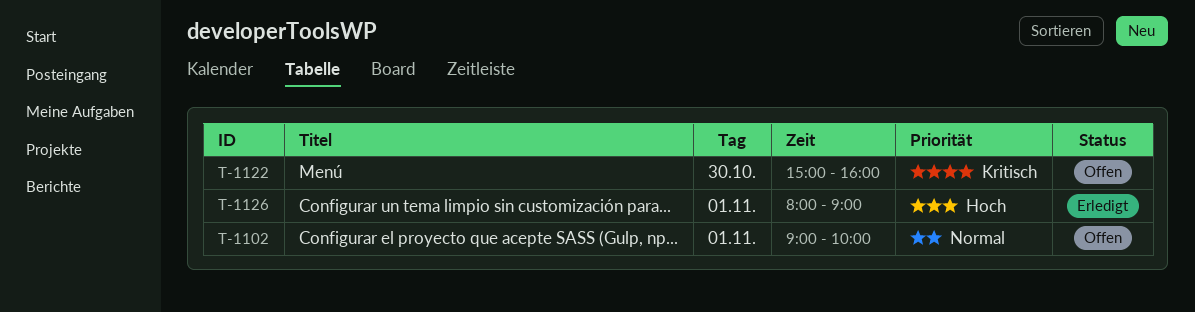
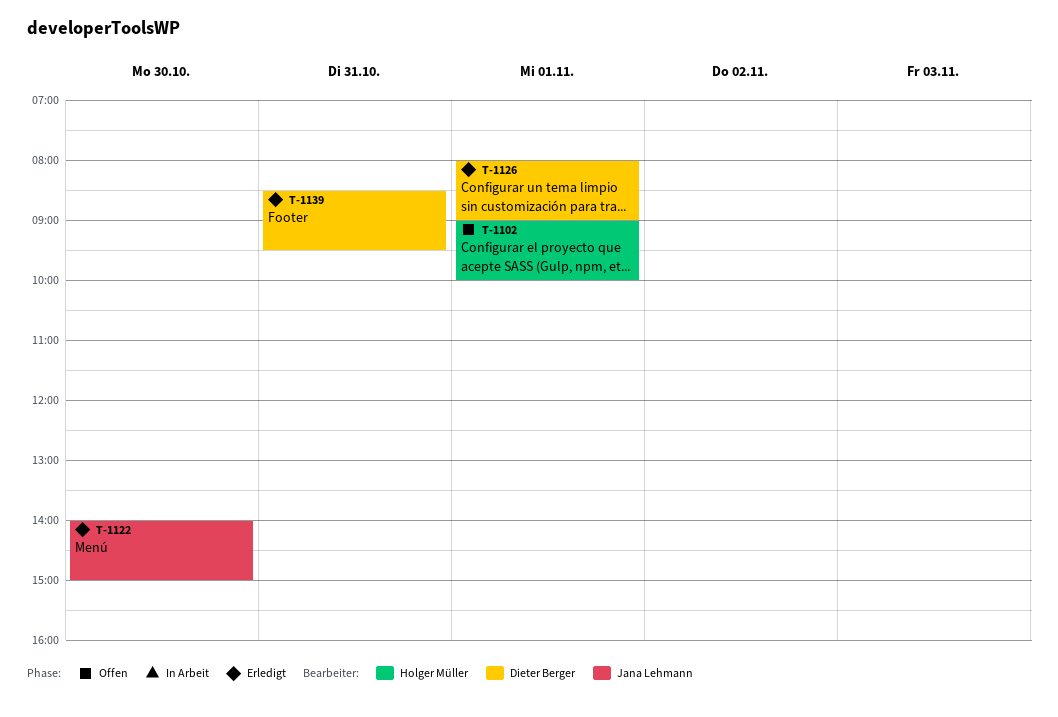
T-1122, status: Offen -> Erledigt
T-1122, begins: 15:00 -> 14:00
T-1122, ends: 16:00 -> 15:00
T-1139: none -> present

